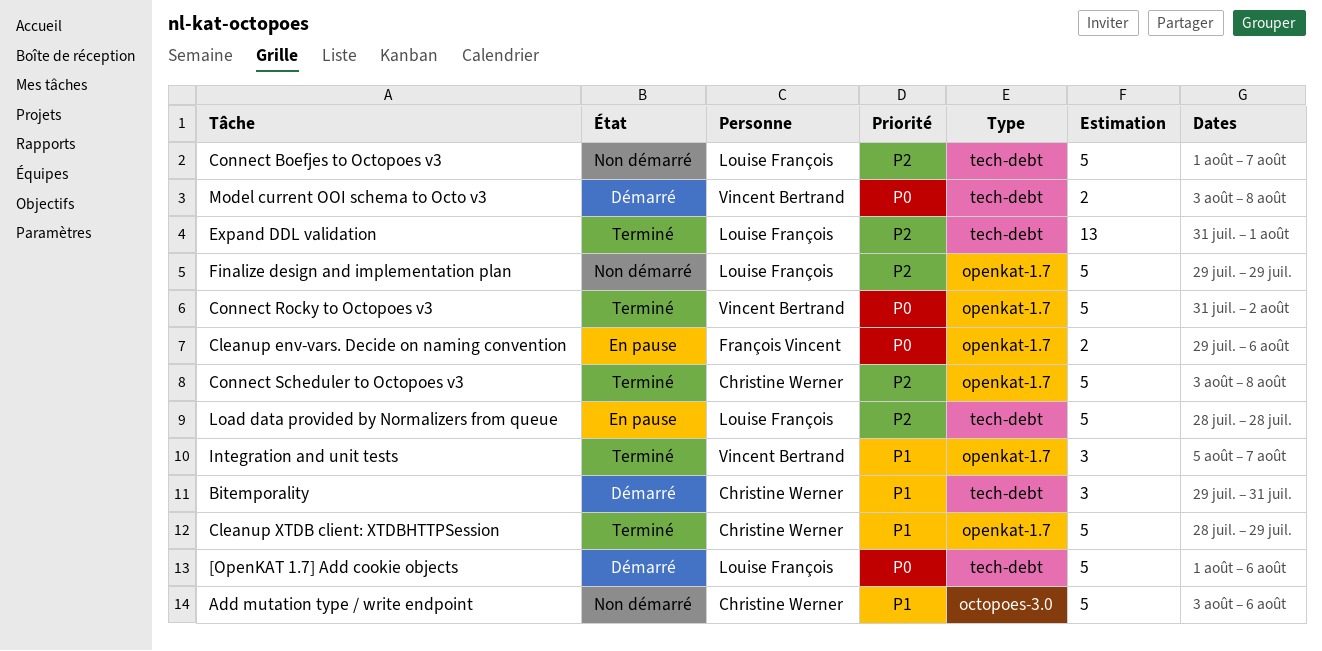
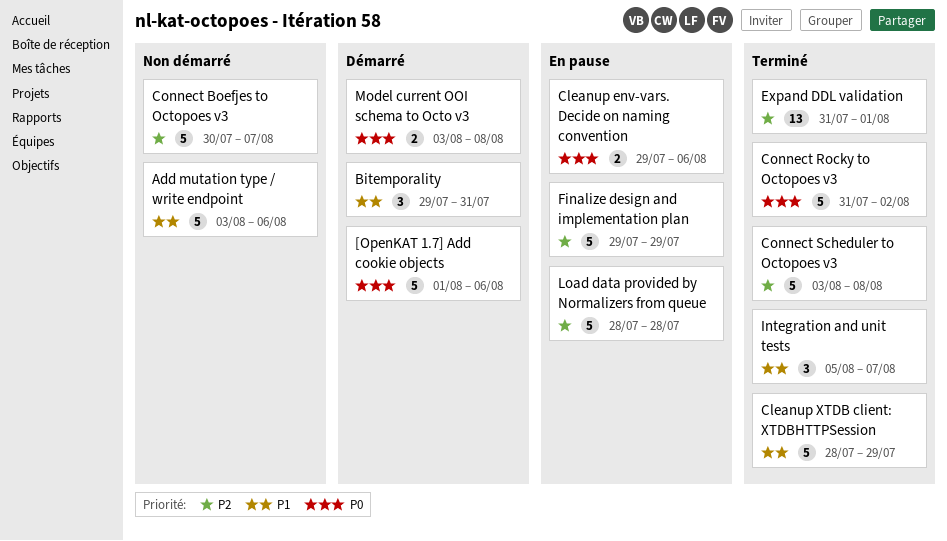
Connect Boefjes to Octopoes v3, start: Aug 1 -> Jul 30
Finalize design and implementation plan, status: Non démarré -> En pause

